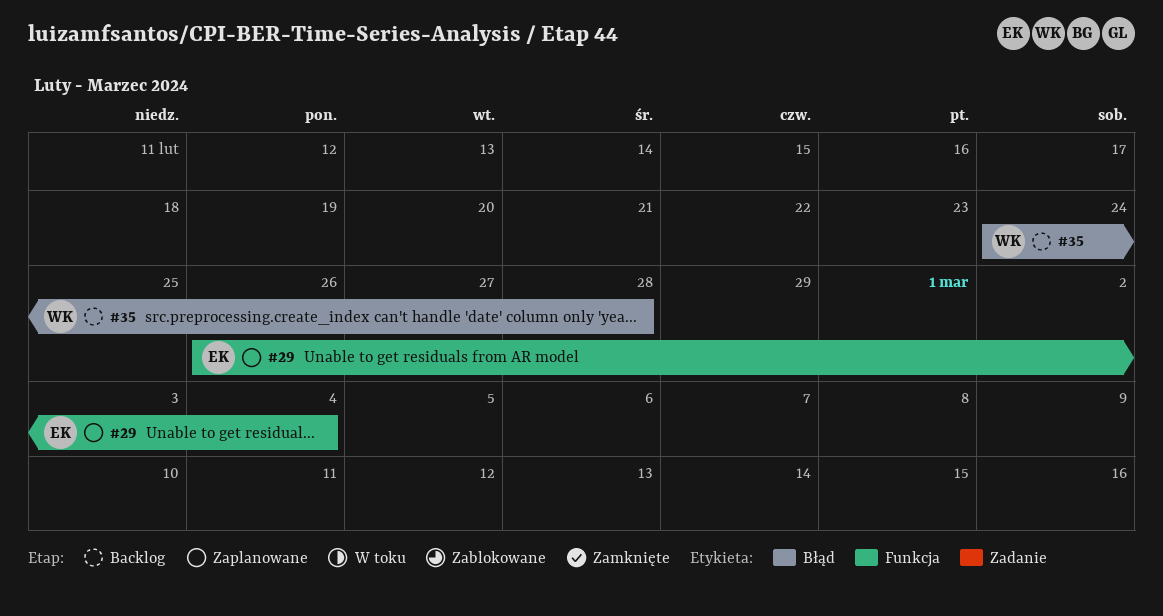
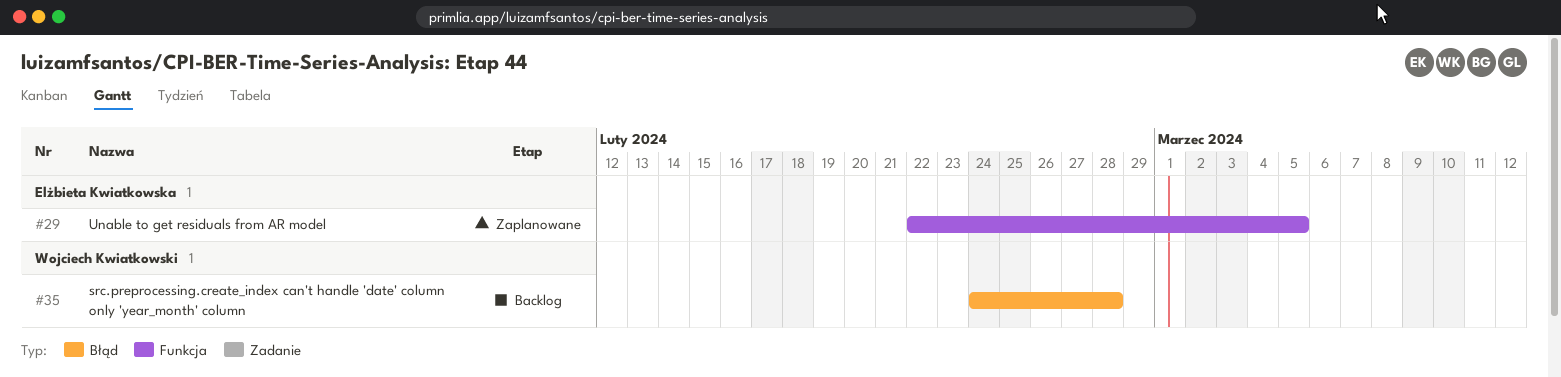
#29, start: Feb 26 -> Feb 22
#29, due: Mar 4 -> Mar 5

